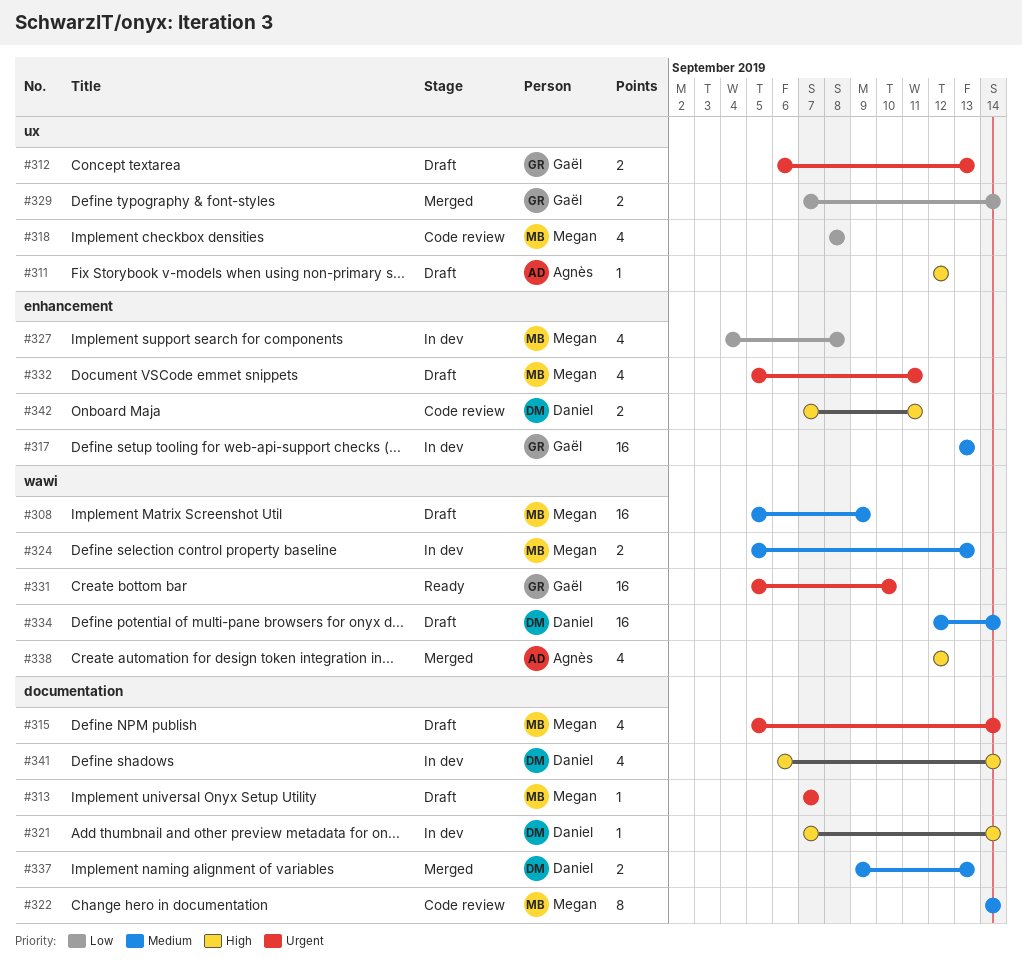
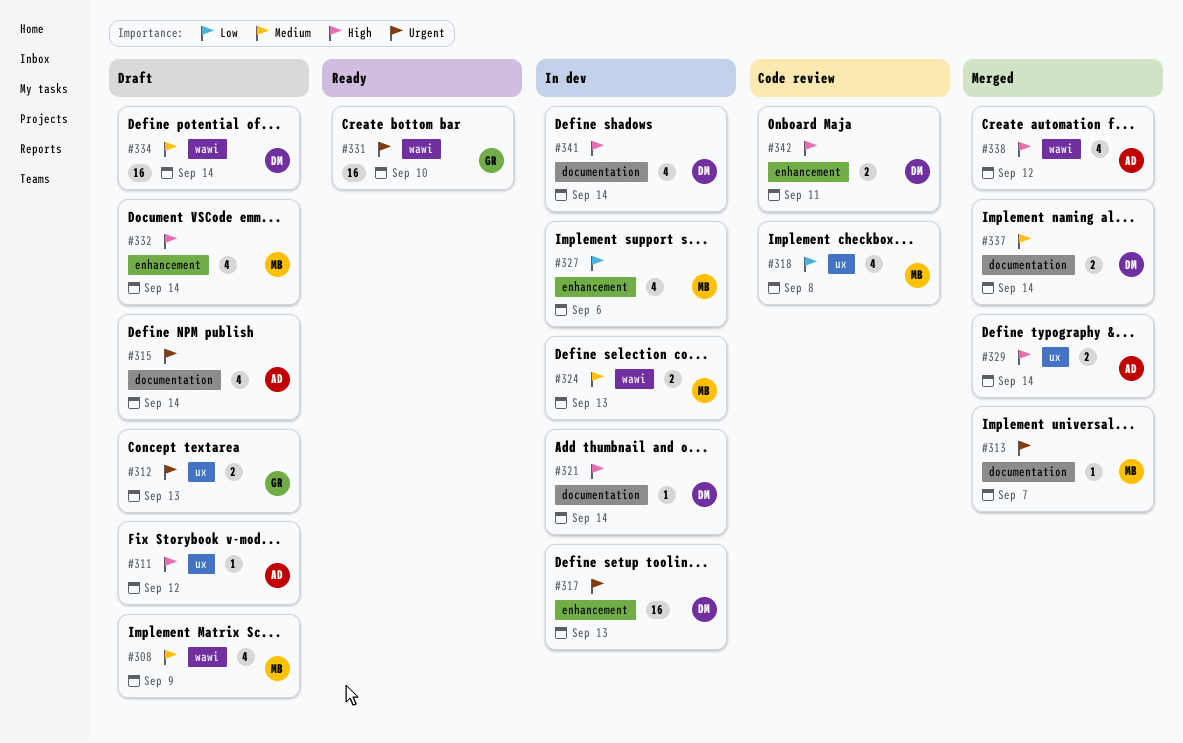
#308, estimate: 16 -> 4
#313, status: Draft -> Merged
#315, owner: Megan -> Agnès
#317, owner: Gaël -> Daniel
#317, priority: Medium -> Urgent
#322: present -> none
#327, due: Sep 8 -> Sep 6
#329, owner: Gaël -> Agnès
#329, priority: Low -> High
#332, priority: Urgent -> High
#332, due: Sep 11 -> Sep 14
#337, due: Sep 13 -> Sep 14

